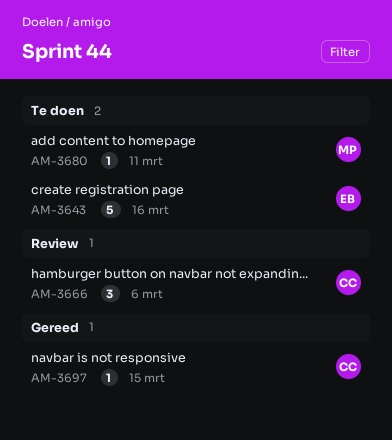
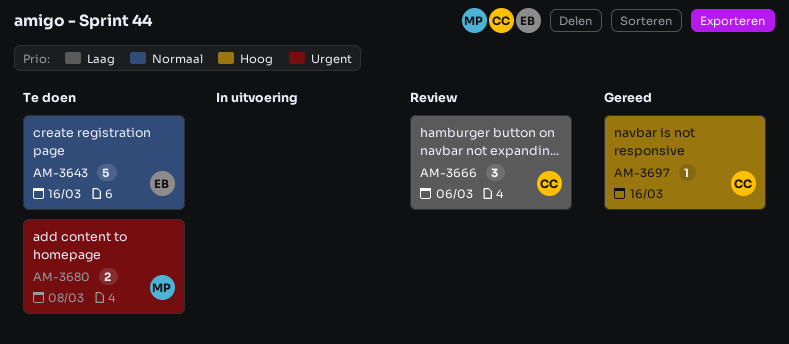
AM-3680, estimate: 1 -> 2
AM-3680, due: Mar 11 -> Mar 8
AM-3697, due: Mar 15 -> Mar 16

